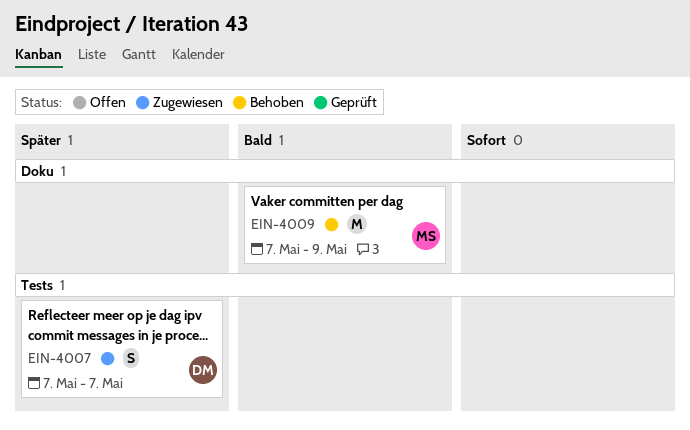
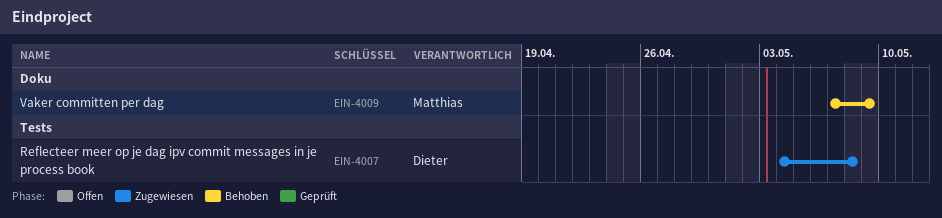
EIN-4007, start: May 7 -> May 4
EIN-4007, due: May 7 -> May 8

